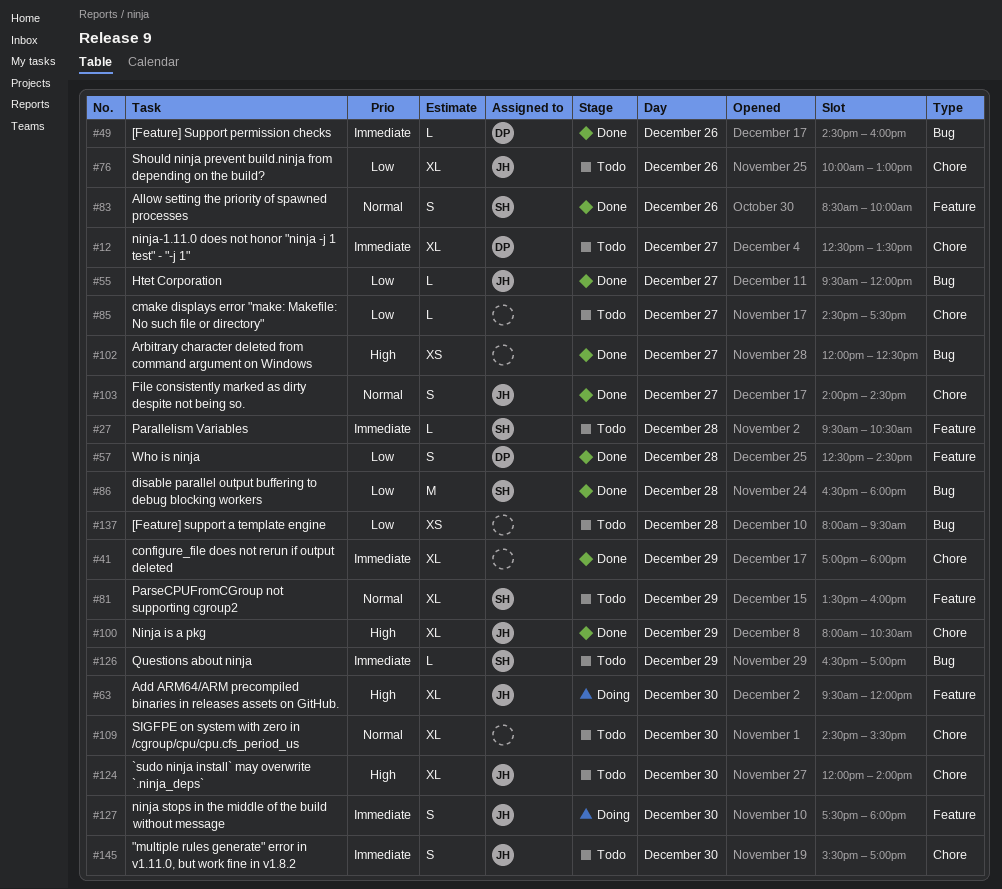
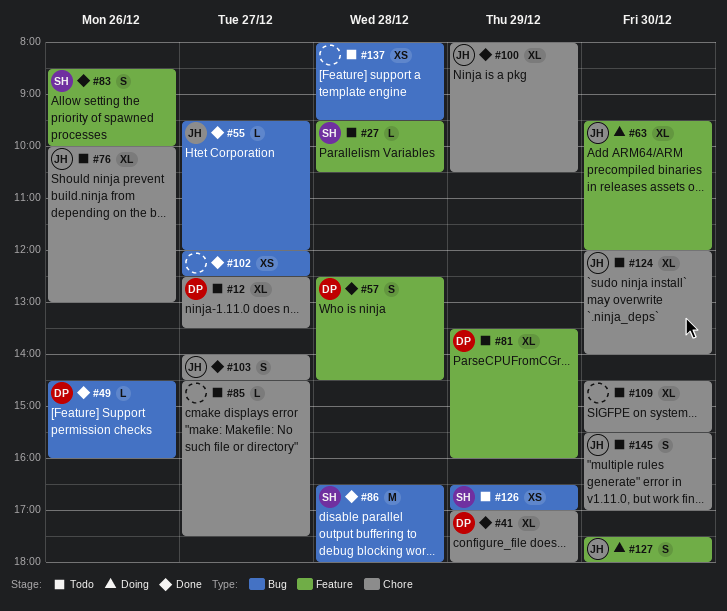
#41, owner: none -> DP
#81, owner: SH -> DP
#126, estimate: L -> XS

